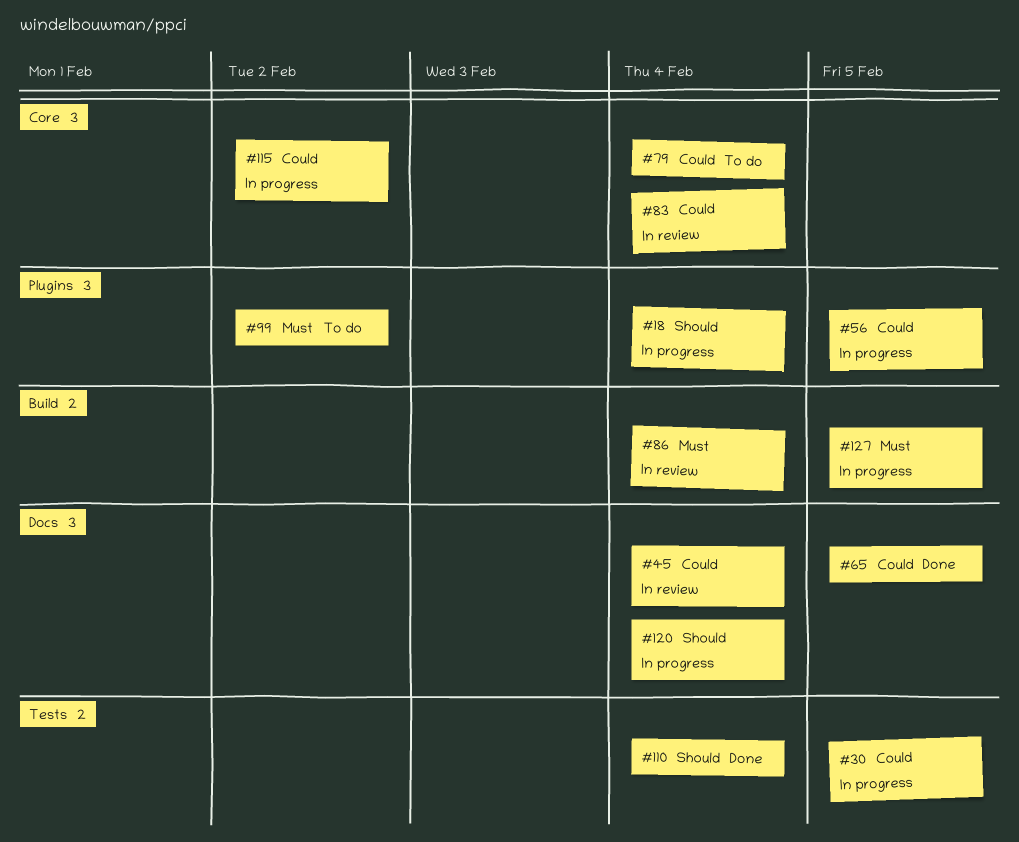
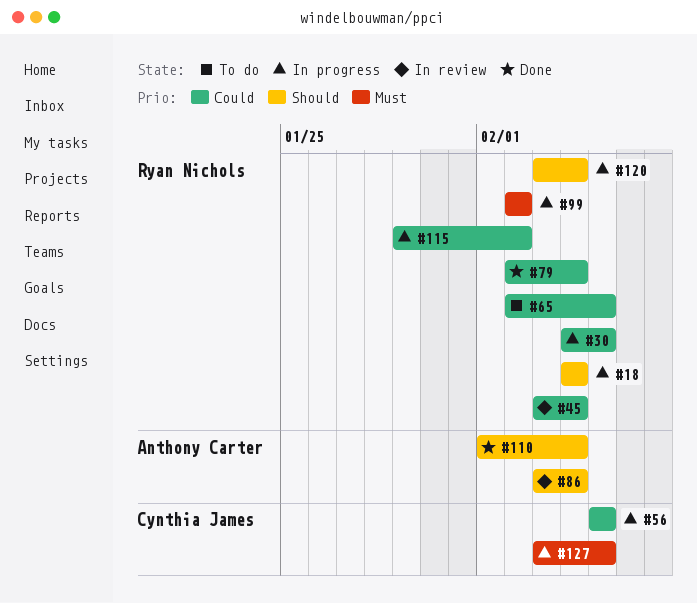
#65, status: Done -> To do
#79, status: To do -> Done
#83: present -> none
#86, priority: Must -> Should
#99, status: To do -> In progress

